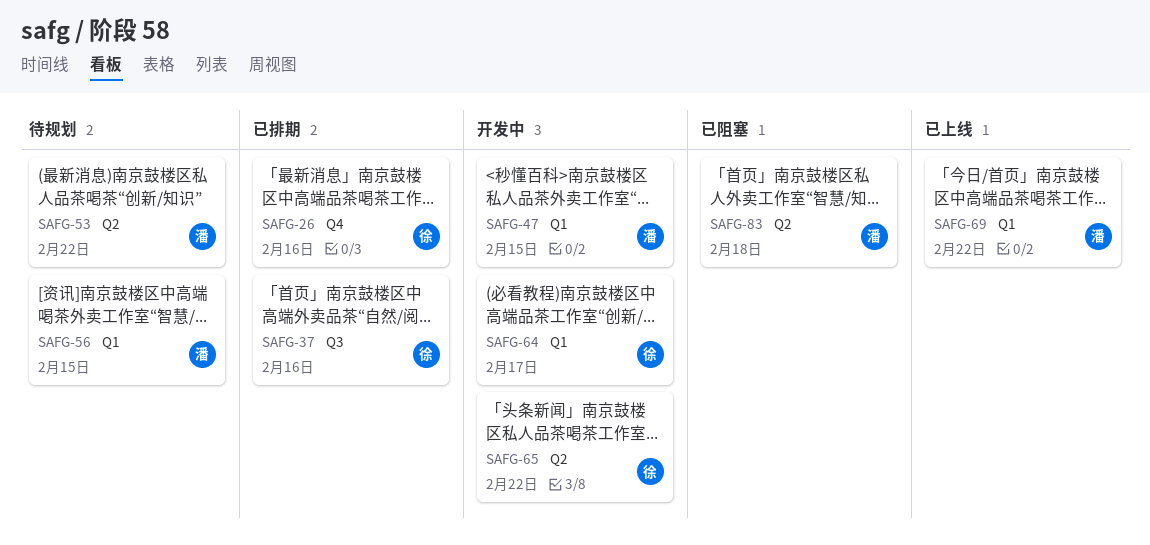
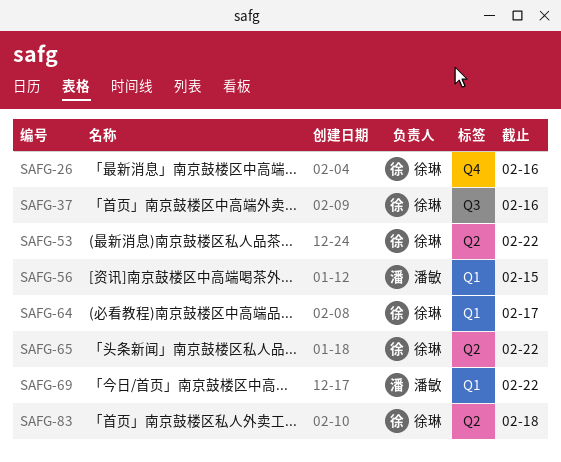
SAFG-47: present -> none
SAFG-53, owner: 潘敏 -> 徐琳
SAFG-83, owner: 潘敏 -> 徐琳

